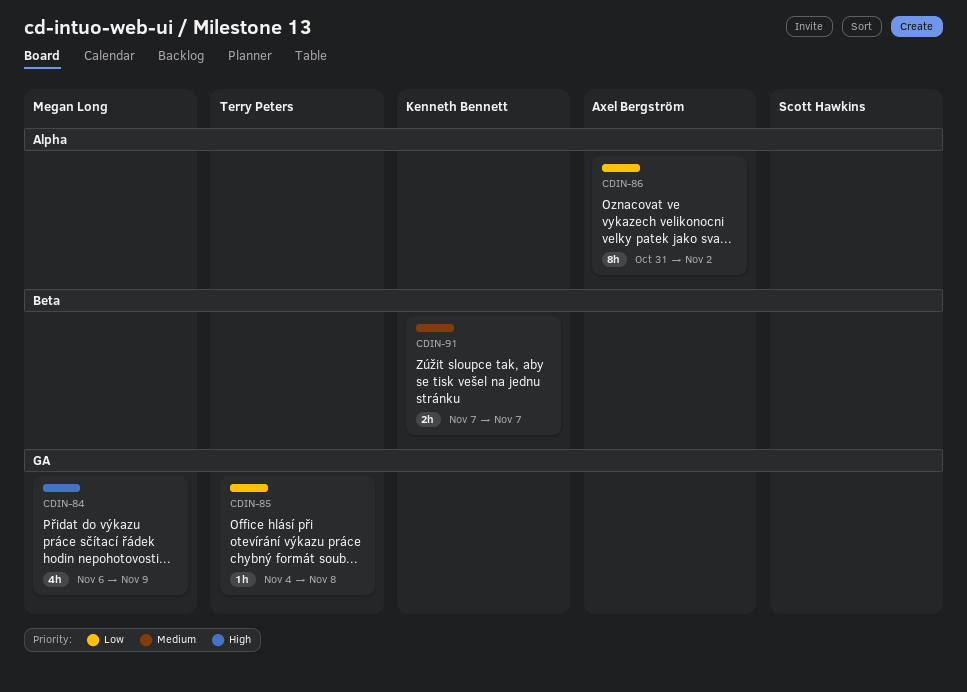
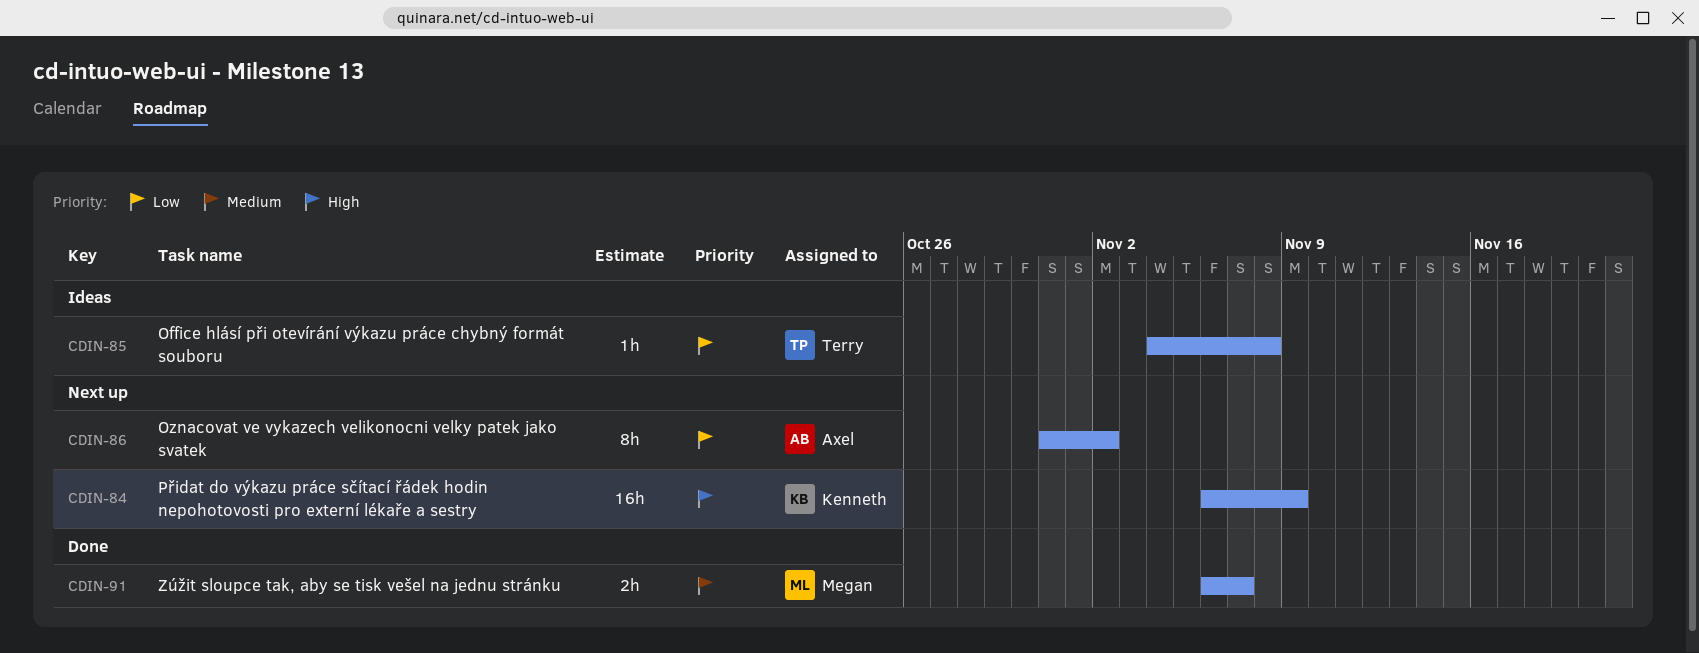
CDIN-84, owner: Megan Long -> Kenneth Bennett
CDIN-84, estimate: 4h -> 16h
CDIN-91, owner: Kenneth Bennett -> Megan Long
CDIN-91, start: Nov 7 -> Nov 6

